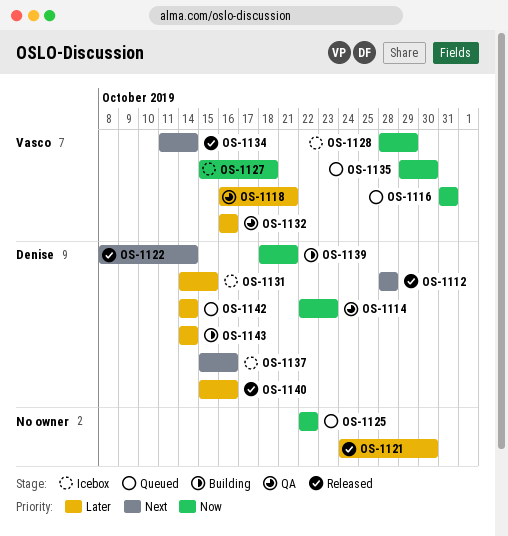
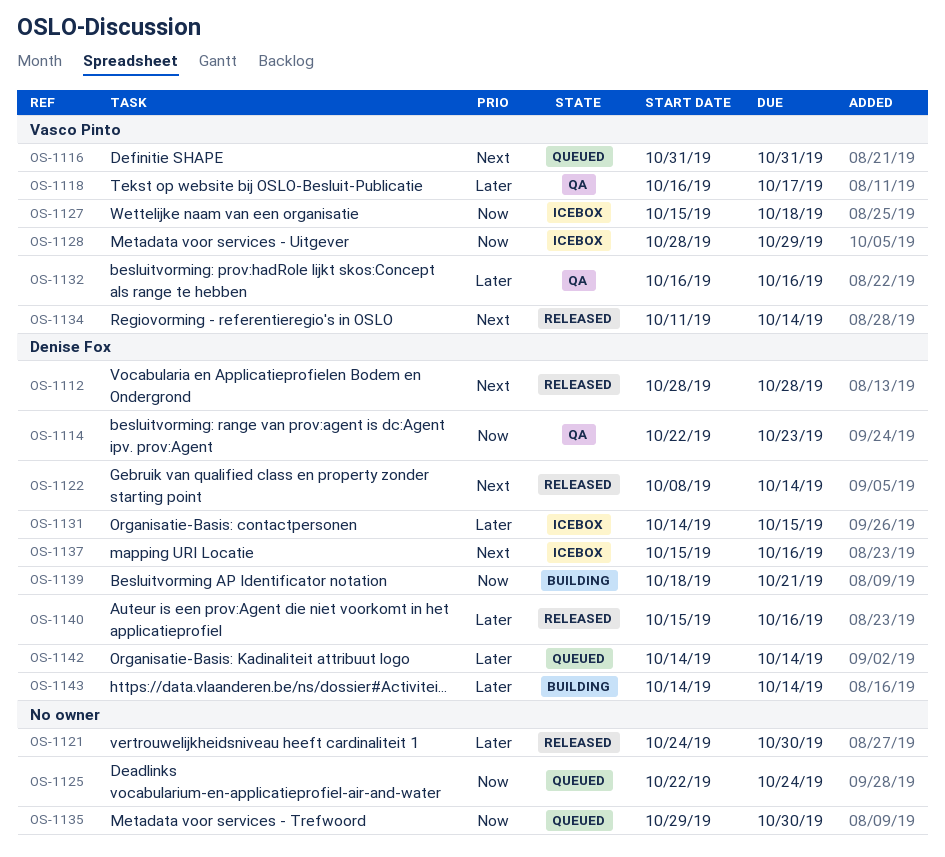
OS-1116, priority: Now -> Next
OS-1118, due: Oct 21 -> Oct 17
OS-1125, due: Oct 22 -> Oct 24
OS-1135, owner: Vasco Pinto -> none

